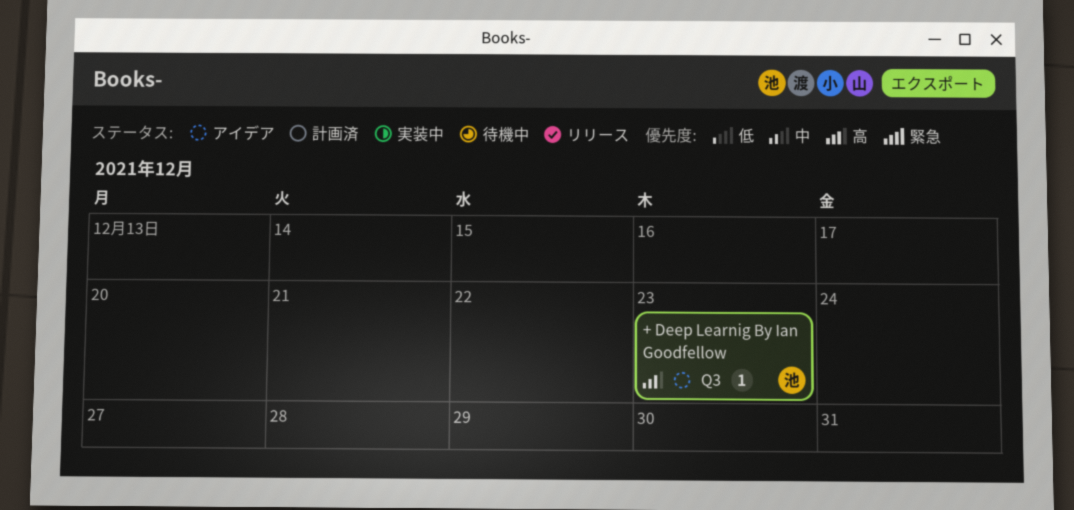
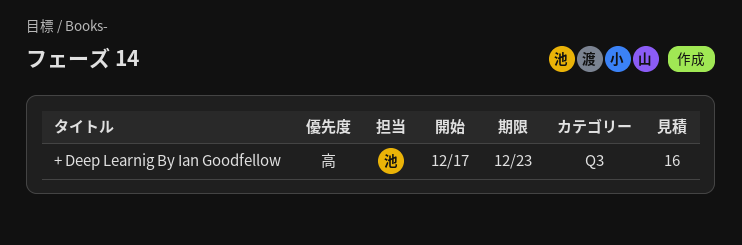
+ Deep Learnig By Ian Goodfellow, estimate: 1 -> 16

